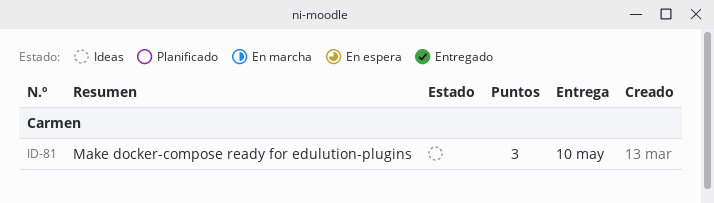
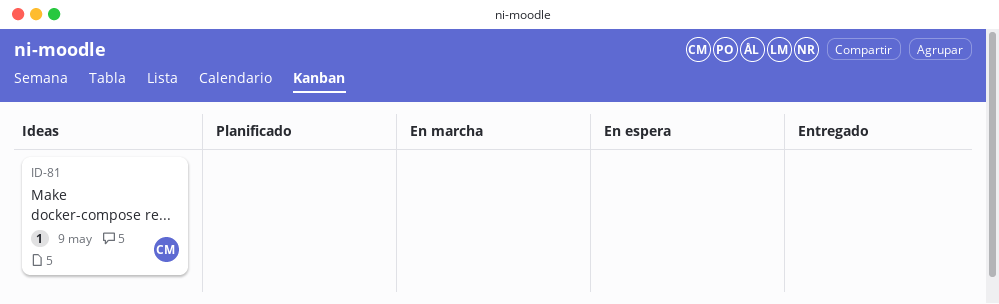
ID-81, estimate: 3 -> 1
ID-81, due: May 10 -> May 9

